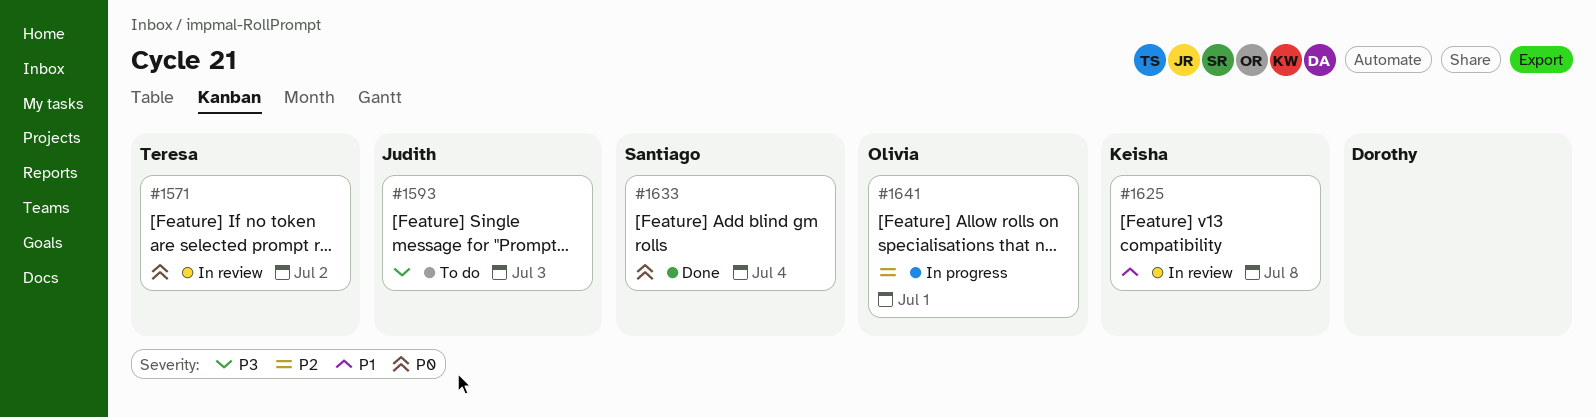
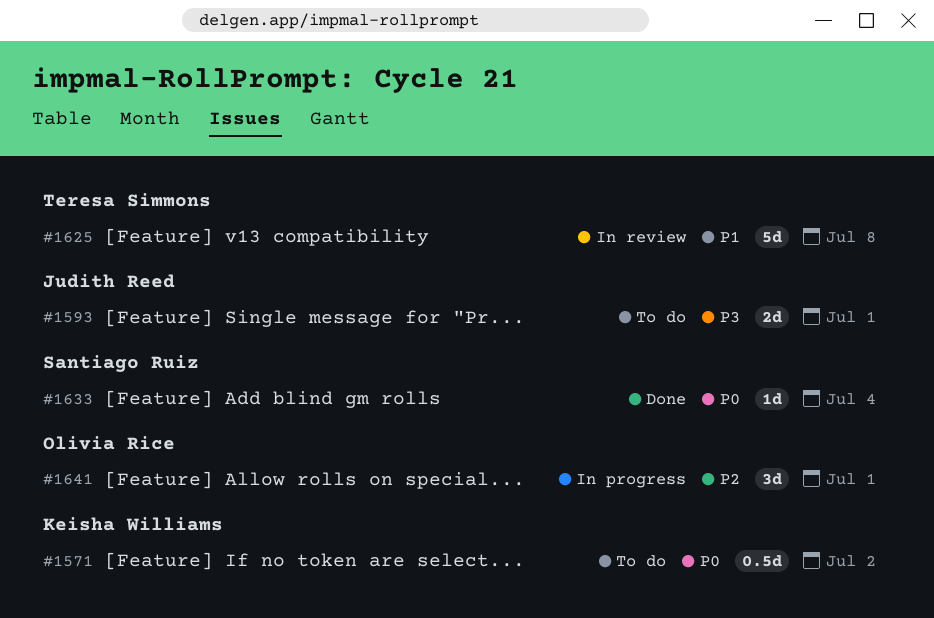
#1571, status: In review -> To do
#1571, owner: Teresa Simmons -> Keisha Williams
#1593, due: Jul 3 -> Jul 1
#1625, owner: Keisha Williams -> Teresa Simmons

